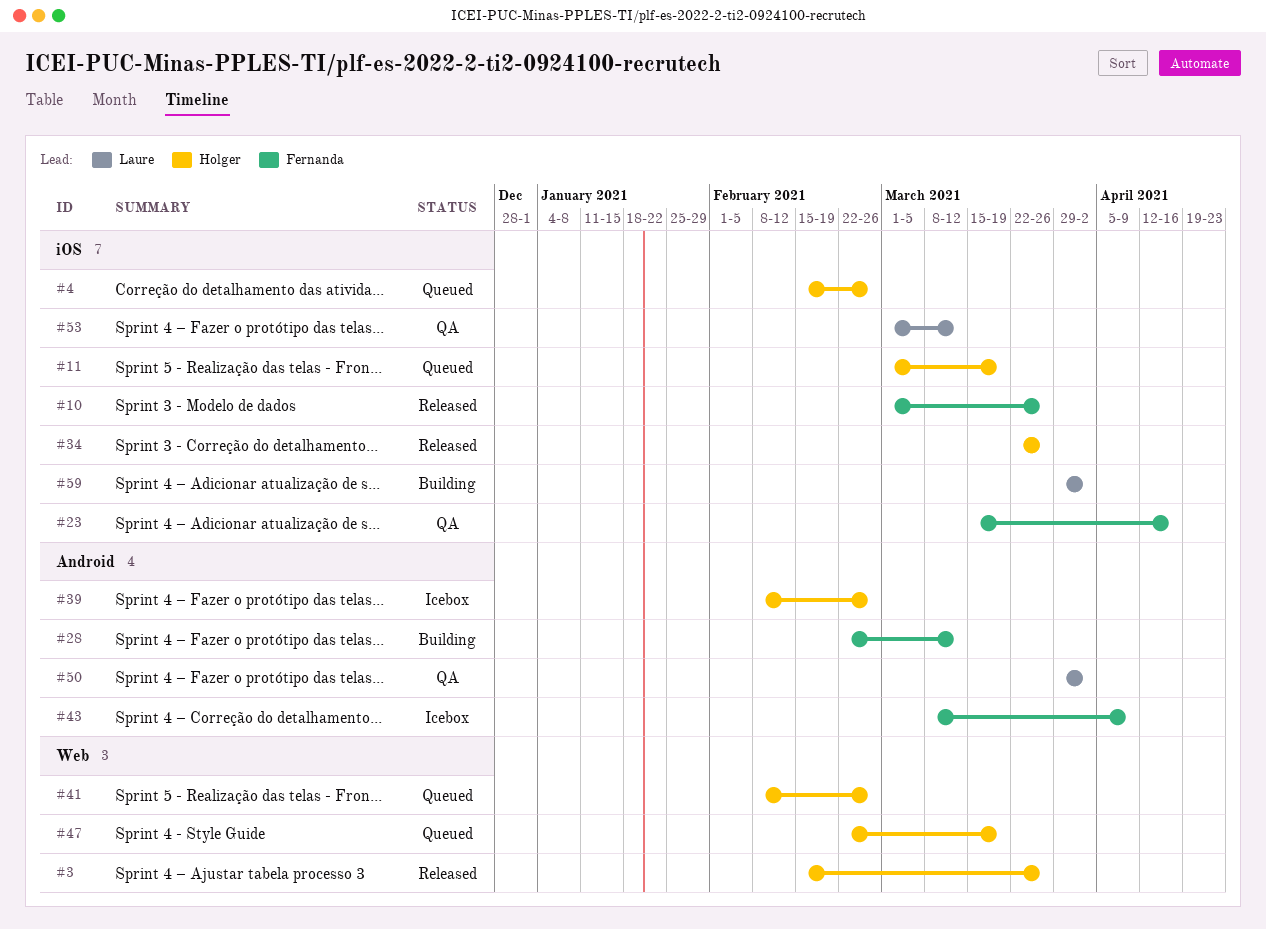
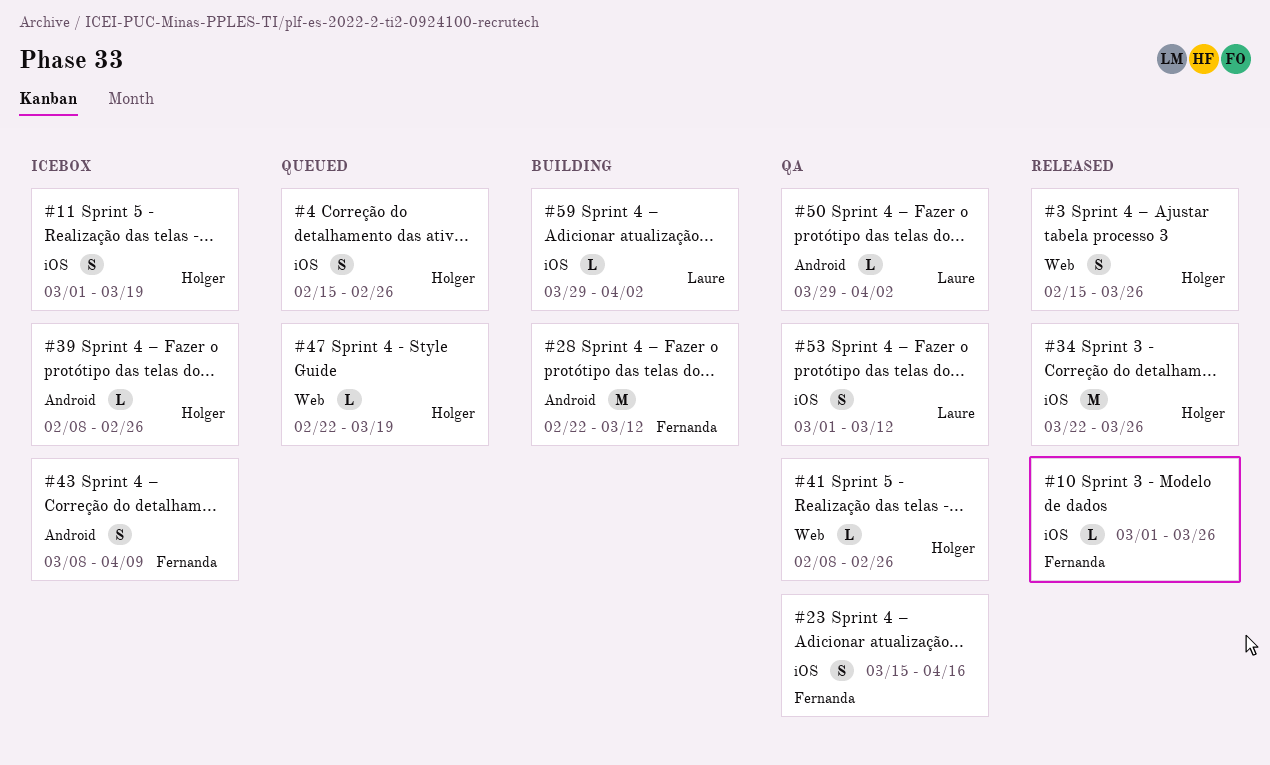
#11, status: Queued -> Icebox
#41, status: Queued -> QA

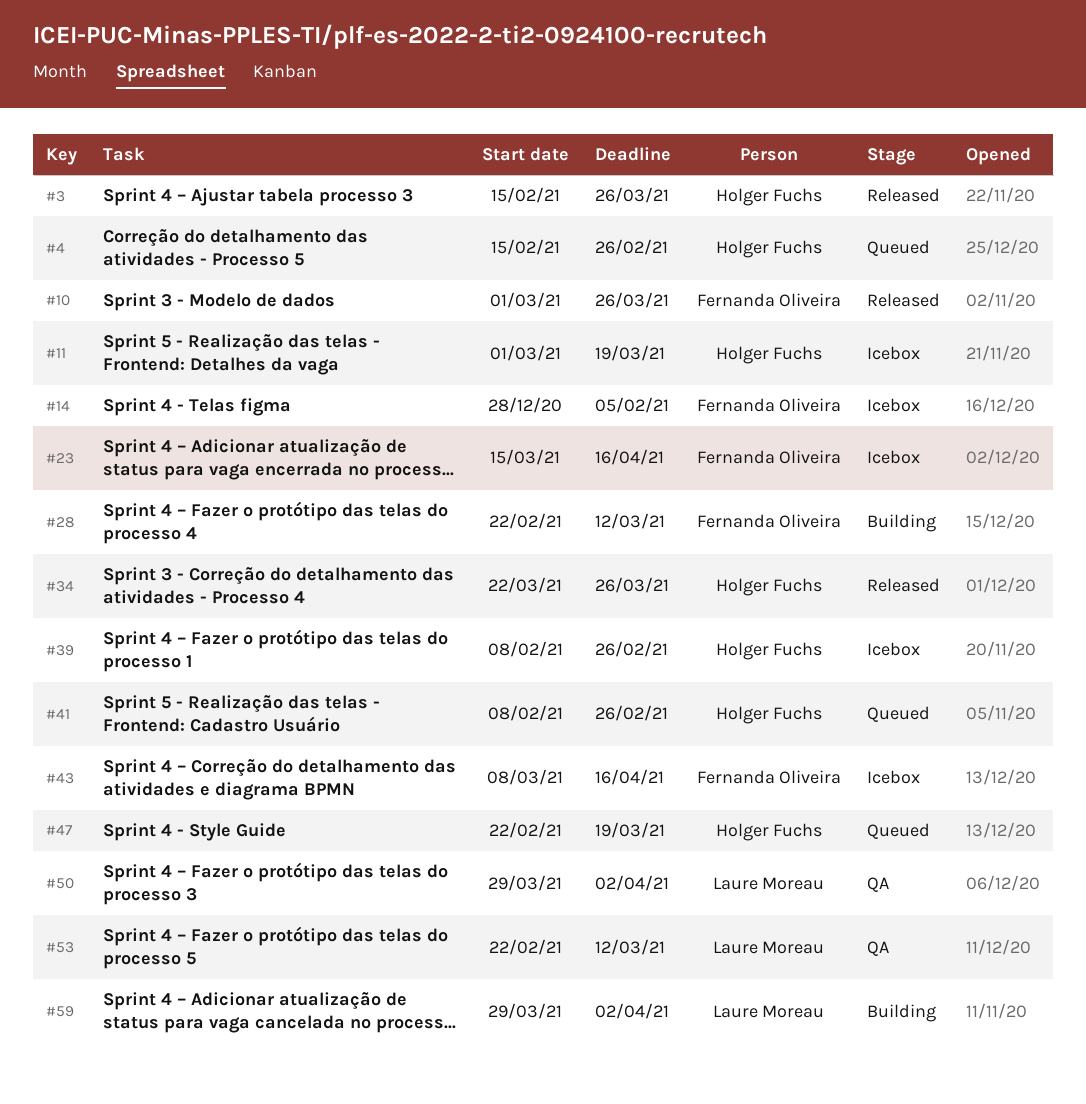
#14: none -> present
#23, status: QA -> Icebox
#41, status: QA -> Queued
#43, due: Apr 9 -> Apr 16
#53, start: Mar 1 -> Feb 22

